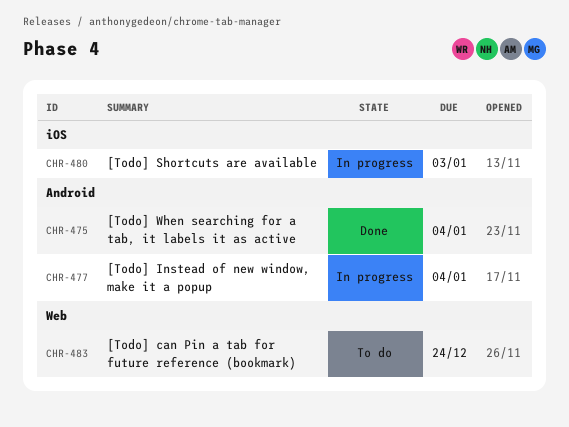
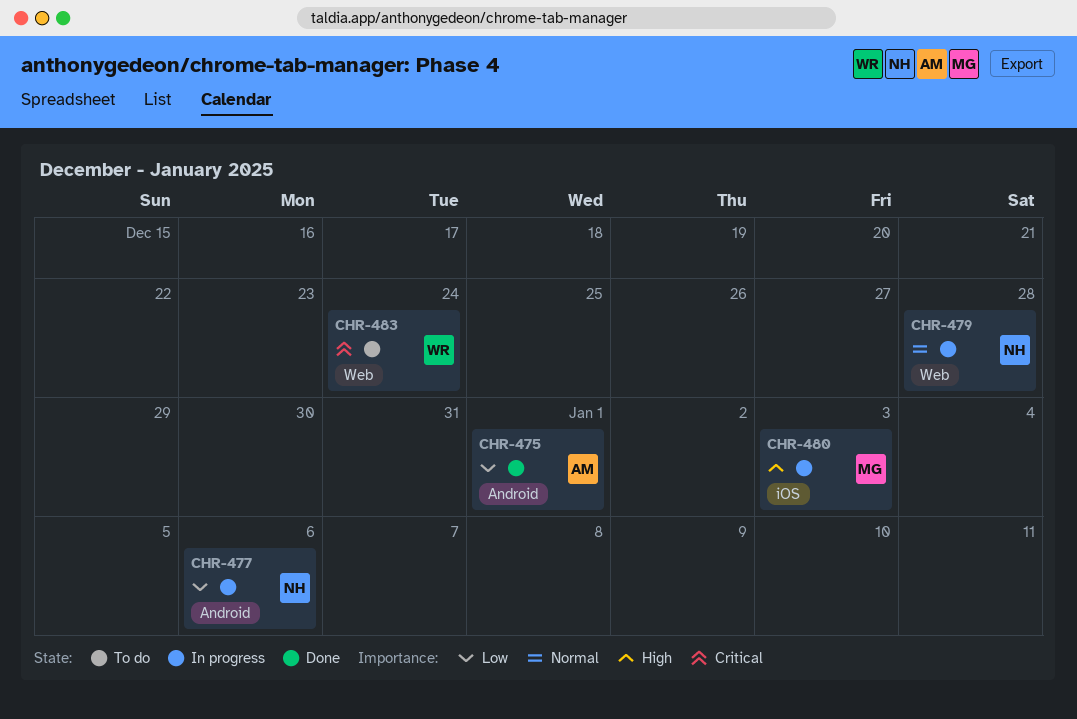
CHR-475, due: Jan 4 -> Jan 1
CHR-477, due: Jan 4 -> Jan 6
CHR-479: none -> present

